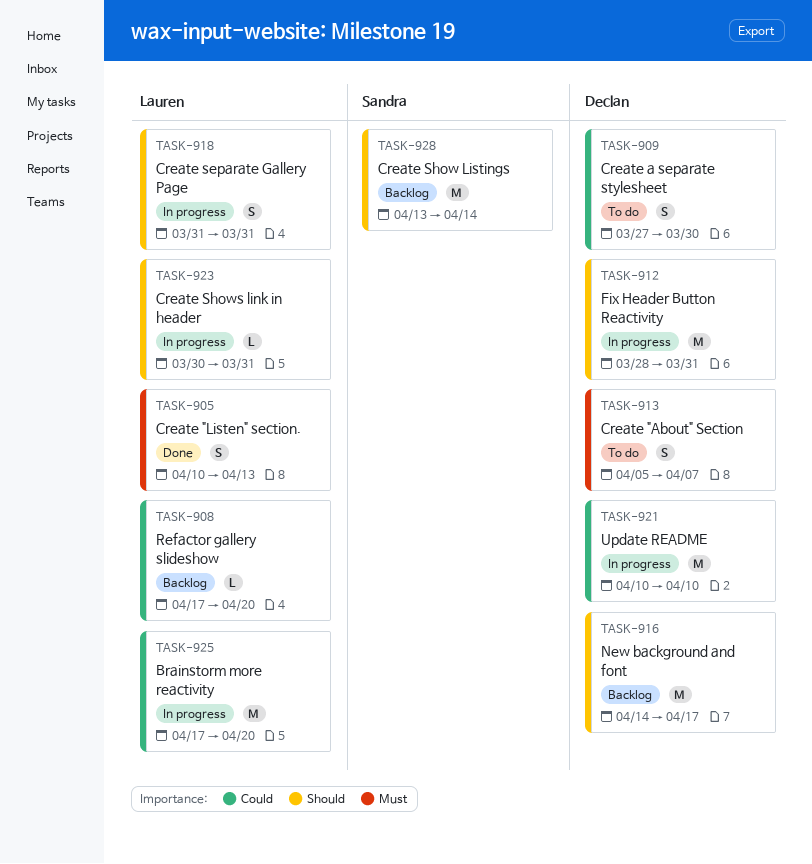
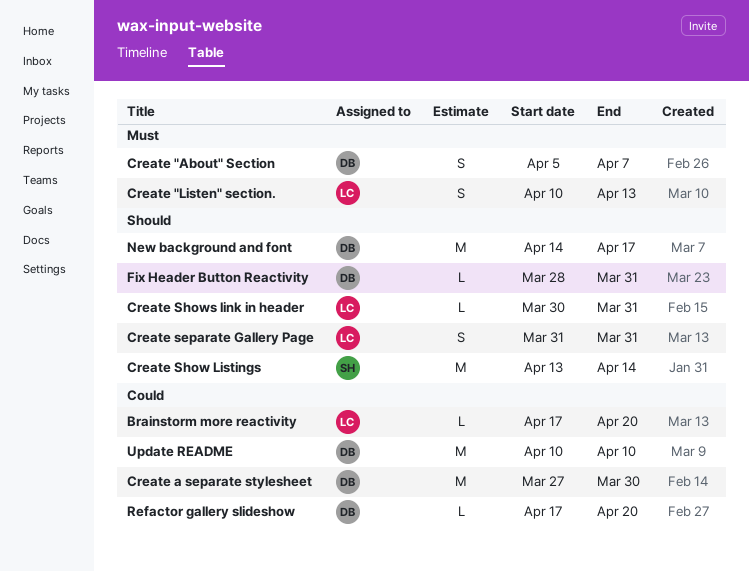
Brainstorm more reactivity, estimate: M -> L
Create a separate stylesheet, estimate: S -> M
Fix Header Button Reactivity, estimate: M -> L
Refactor gallery slideshow, owner: Lauren -> Declan

